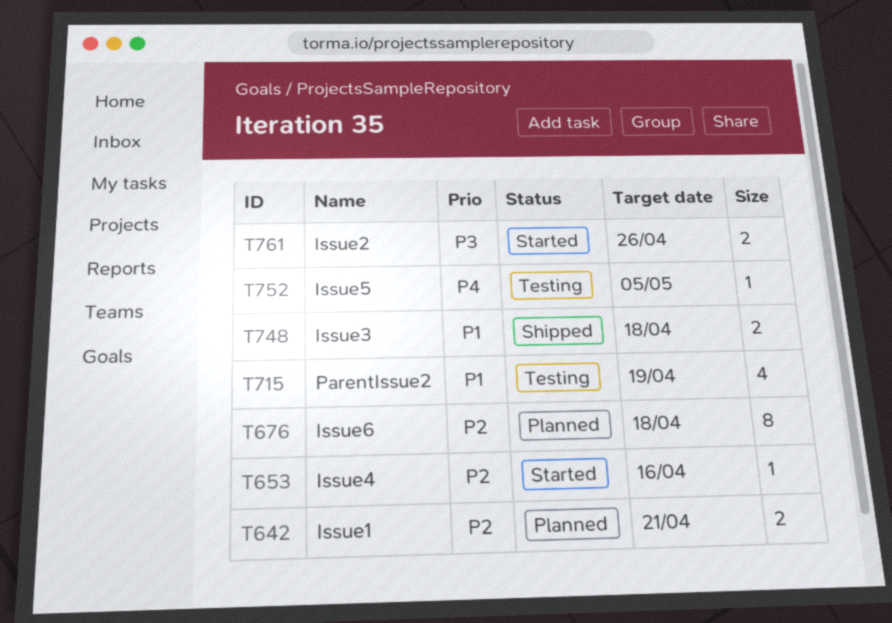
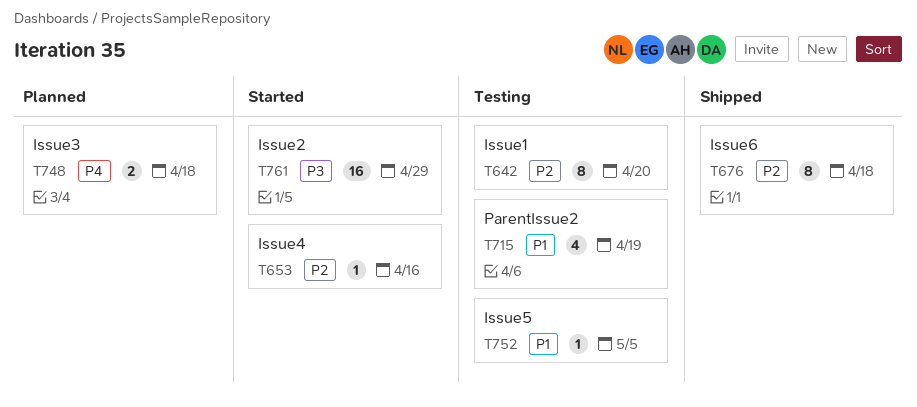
T642, status: Planned -> Testing
T642, estimate: 2 -> 8
T642, due: Apr 21 -> Apr 20
T676, status: Planned -> Shipped
T748, status: Shipped -> Planned
T748, priority: P1 -> P4
T752, priority: P4 -> P1
T761, estimate: 2 -> 16
T761, due: Apr 26 -> Apr 29

